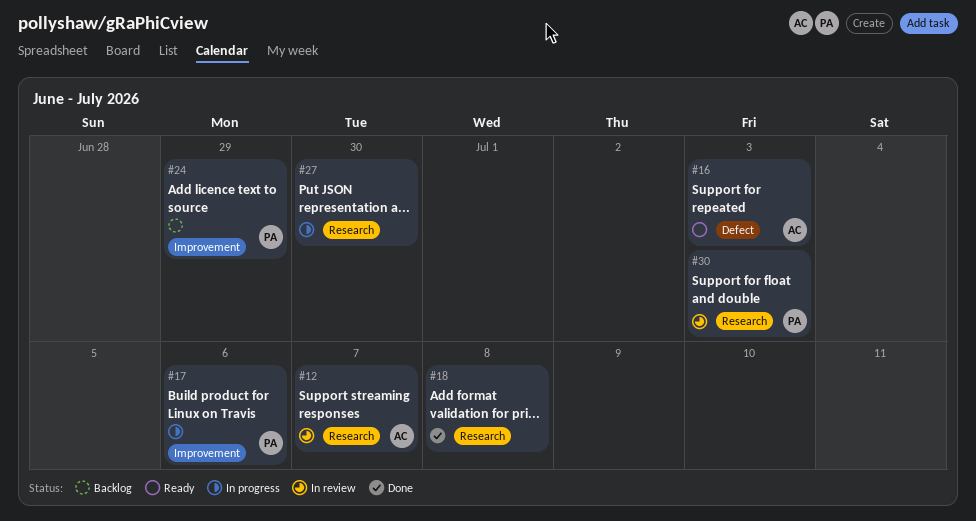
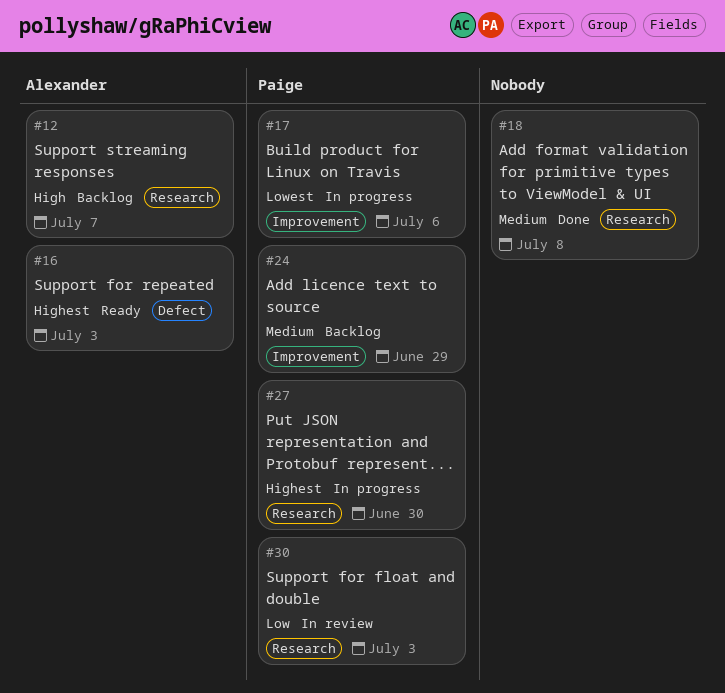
#12, status: In review -> Backlog
#27, owner: none -> Paige

